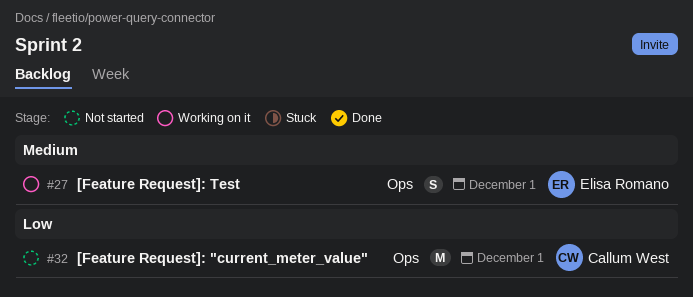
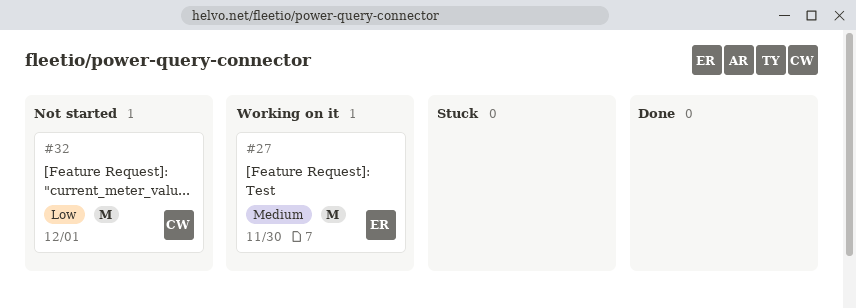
#27, estimate: S -> M
#27, due: Dec 1 -> Nov 30

